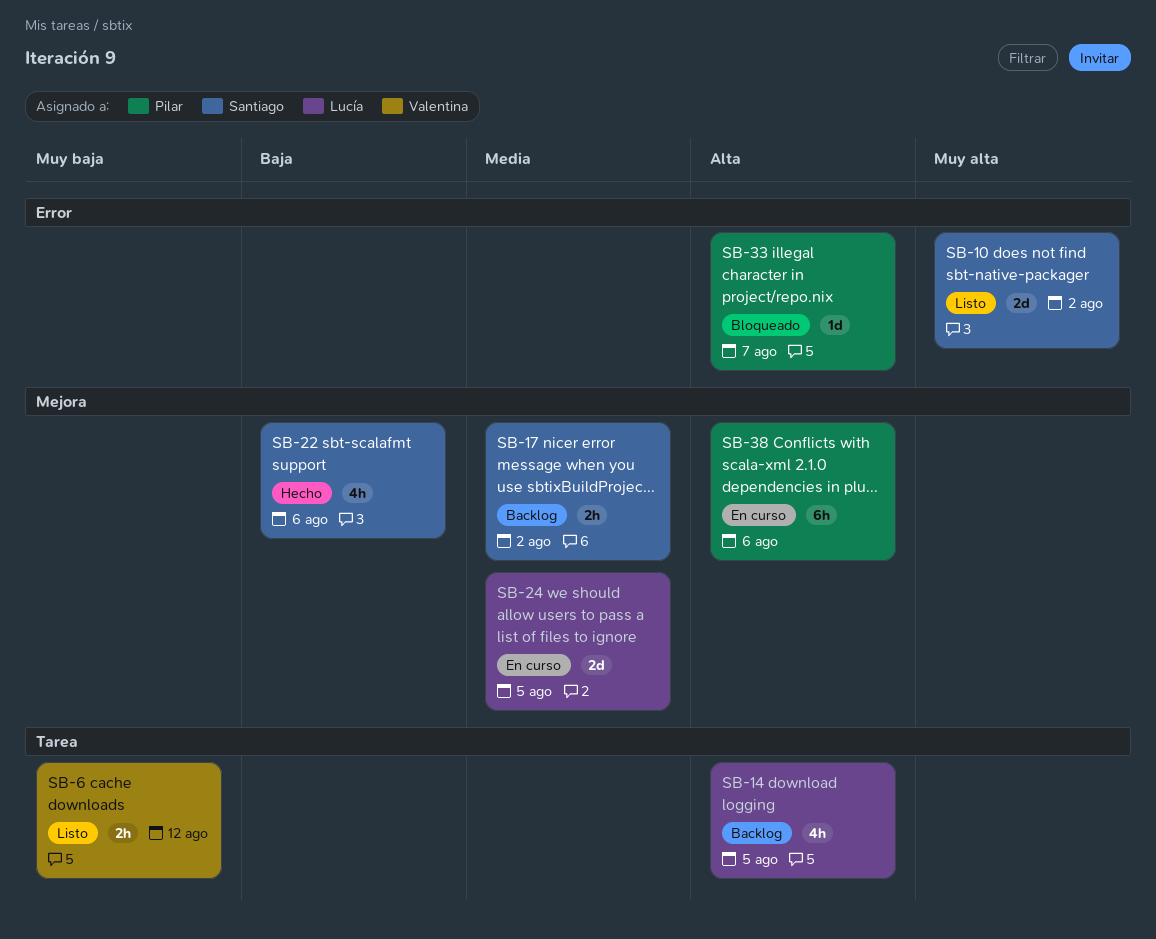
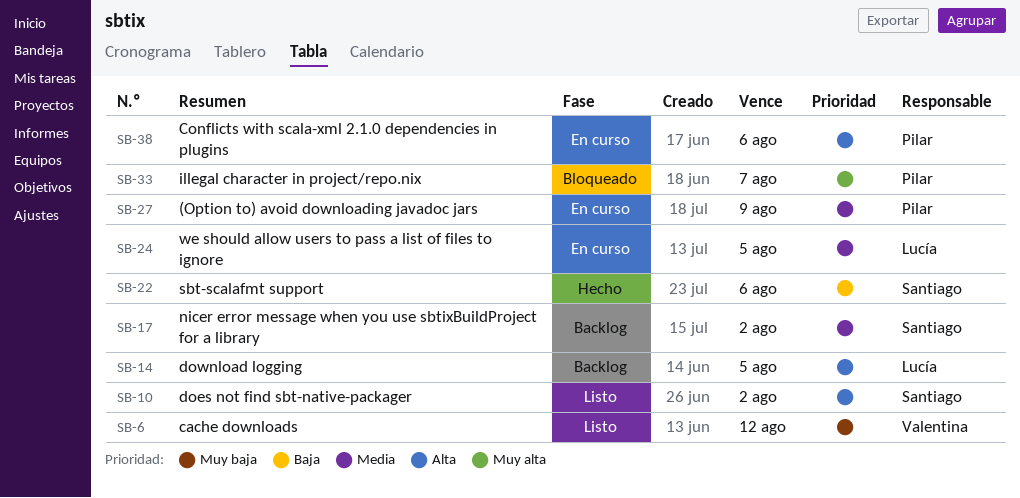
SB-10, priority: Muy alta -> Alta
SB-27: none -> present
SB-33, priority: Alta -> Muy alta

